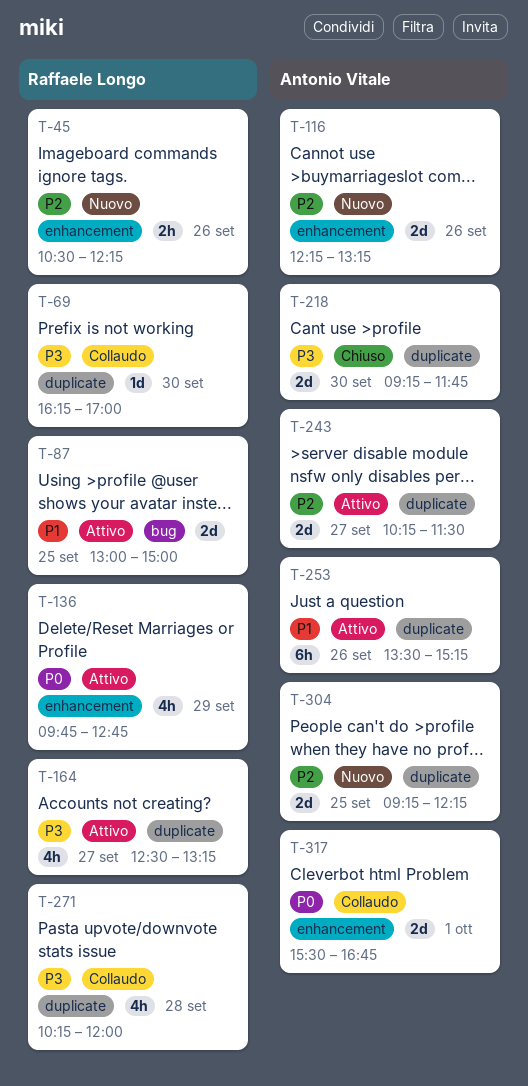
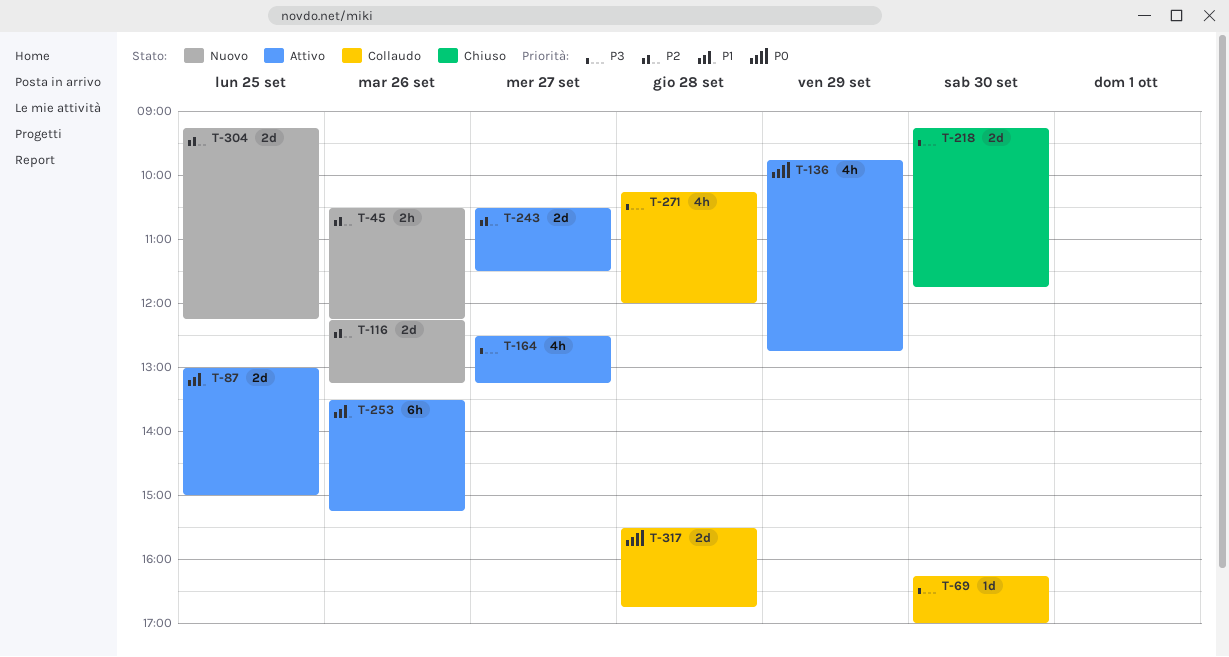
T-243, begins: 10:15 -> 10:30
T-317, day: Oct 1 -> Sep 28

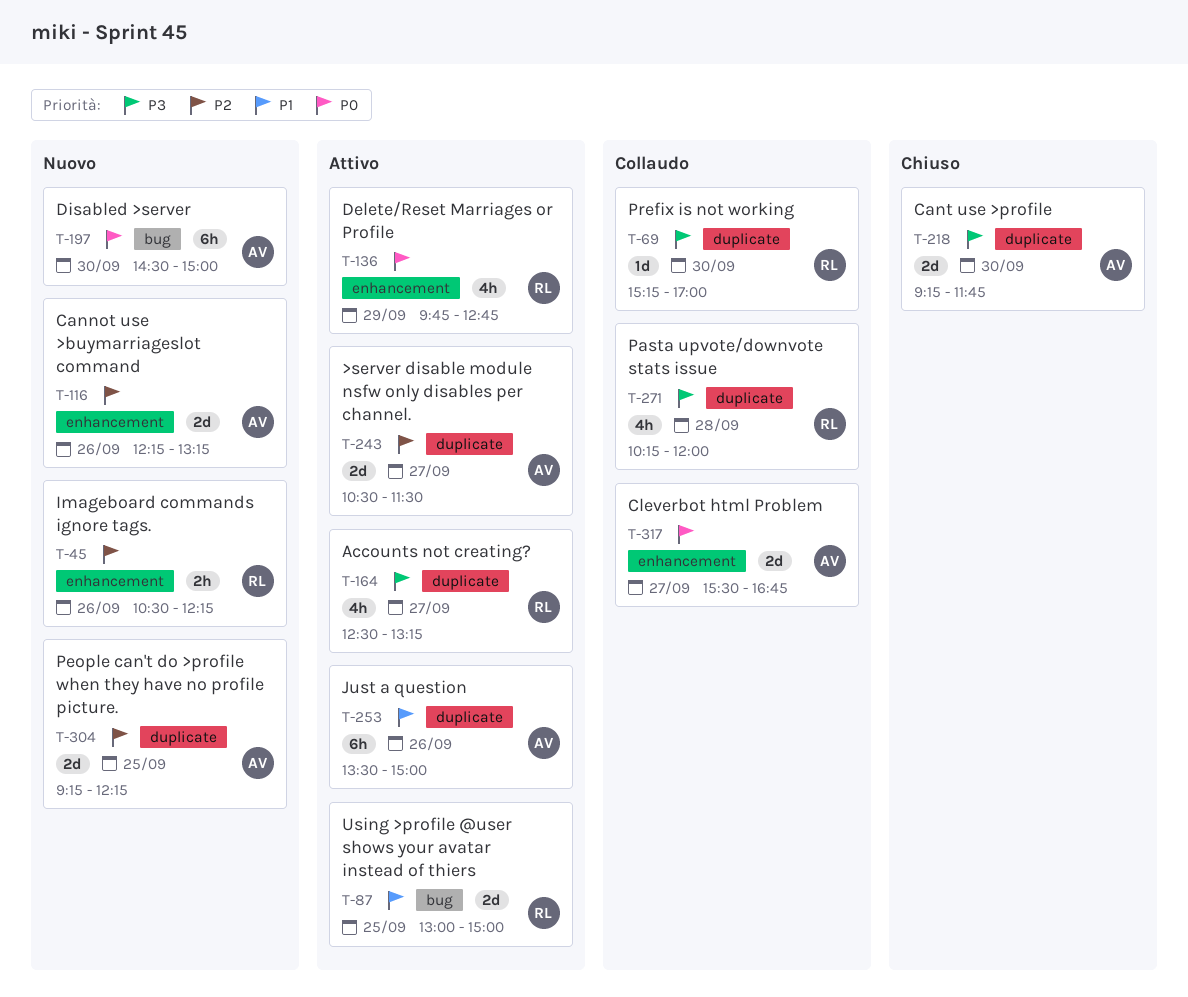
T-69, begins: 16:15 -> 15:15
T-197: none -> present
T-253, ends: 15:15 -> 15:00
T-317, day: Sep 28 -> Sep 27

